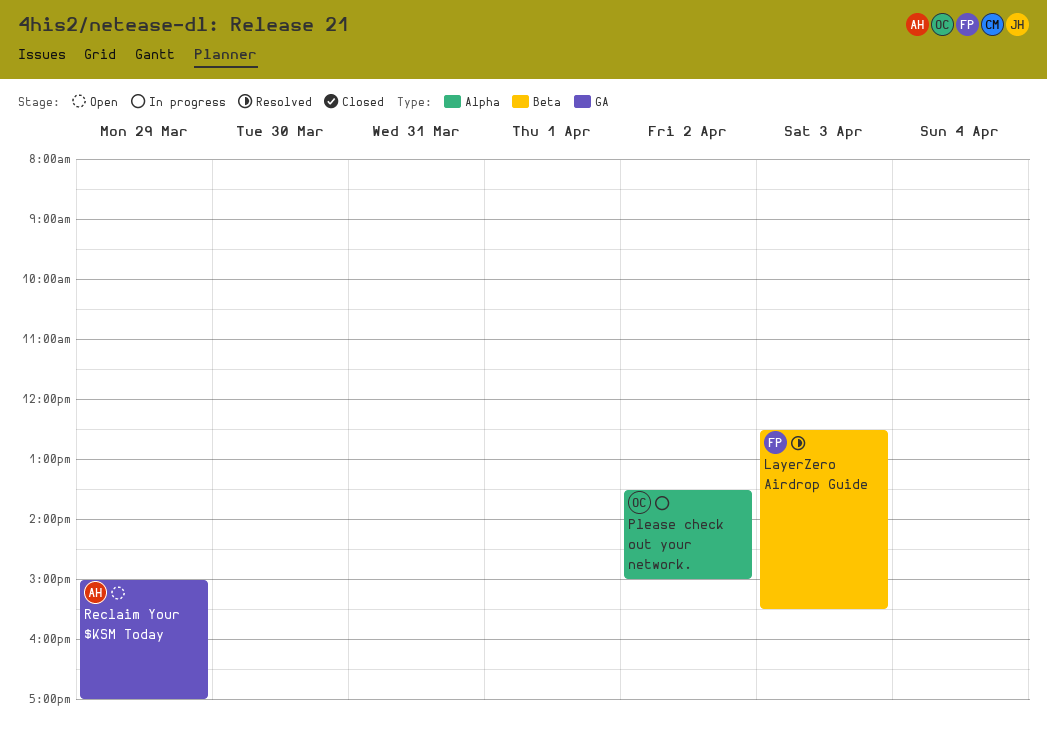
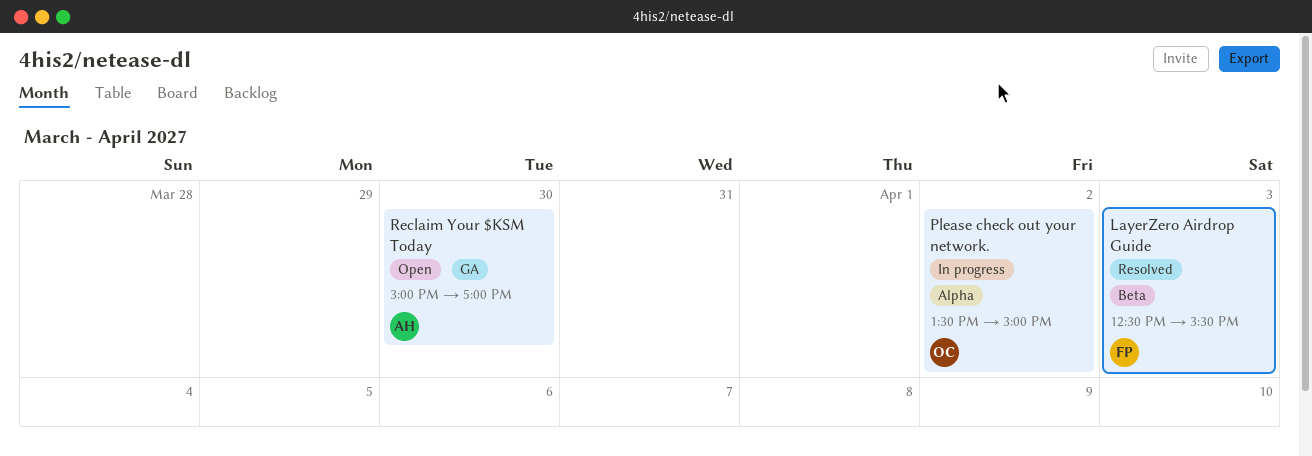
Reclaim Your $KSM Today, day: Mar 29 -> Mar 30

